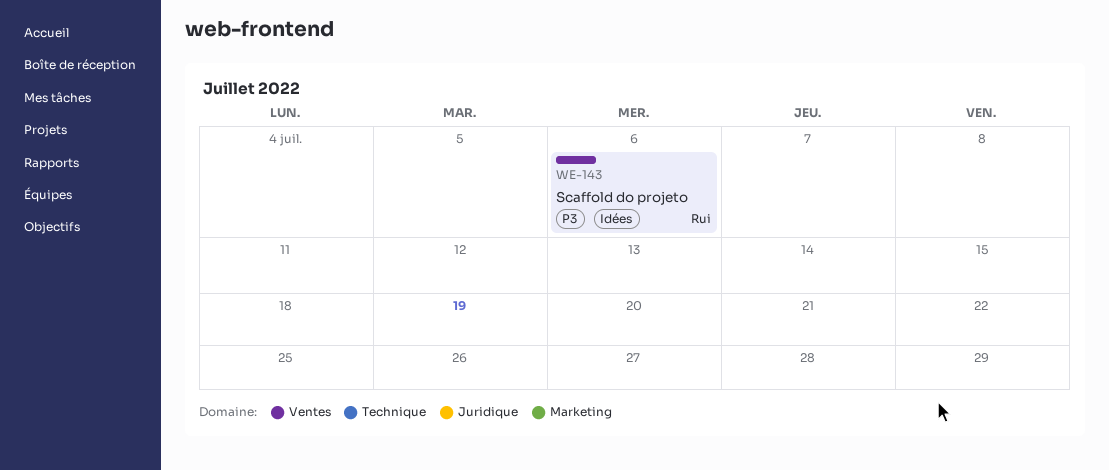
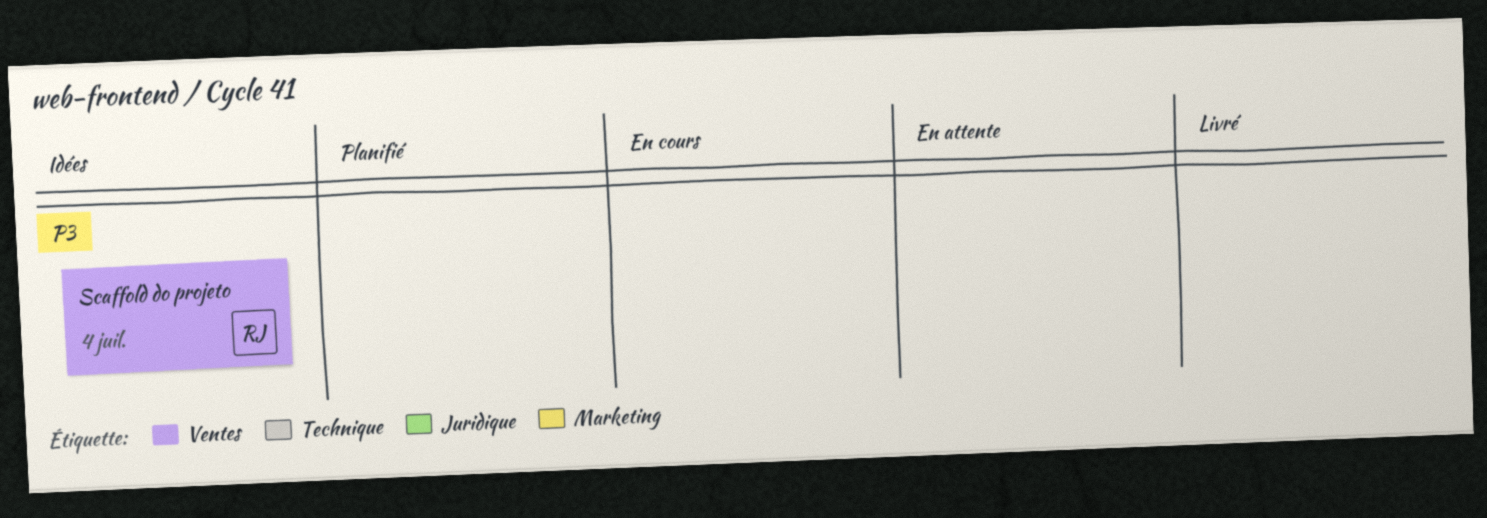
Scaffold do projeto, due: Jul 6 -> Jul 4

